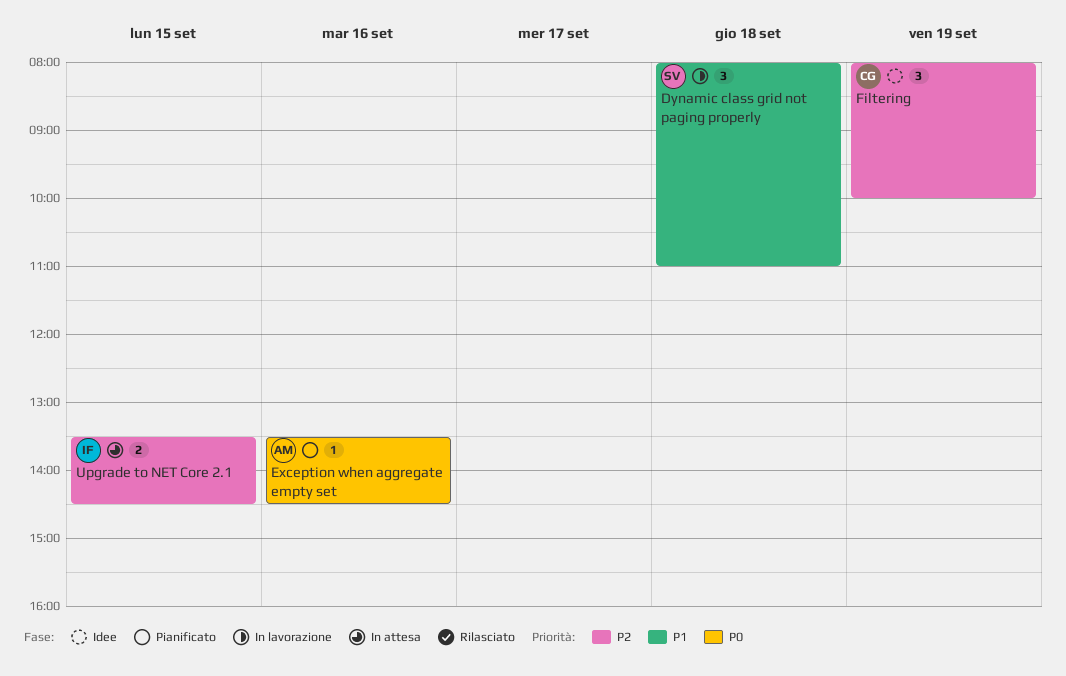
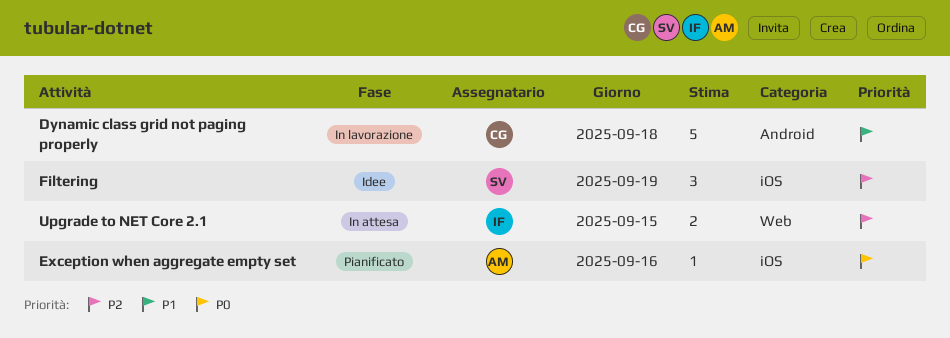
Dynamic class grid not paging properly, owner: SV -> CG
Dynamic class grid not paging properly, estimate: 3 -> 5
Filtering, owner: CG -> SV

